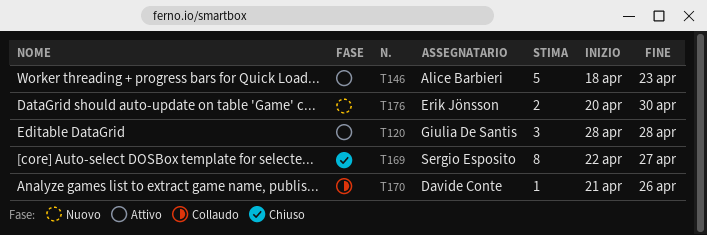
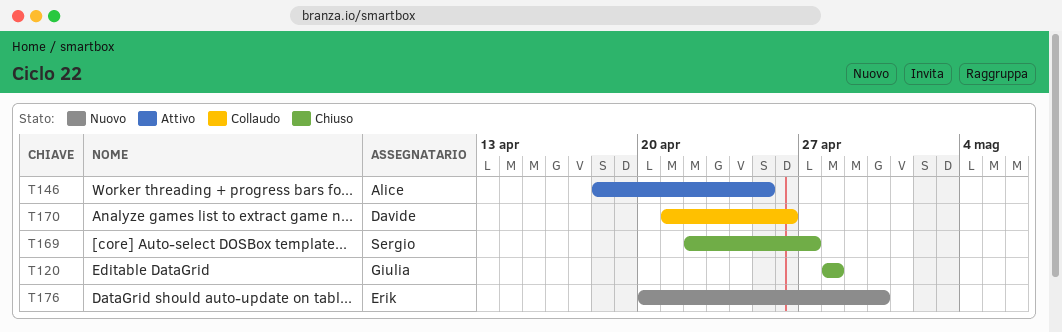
T120, status: Attivo -> Chiuso
T146, due: Apr 23 -> Apr 25

